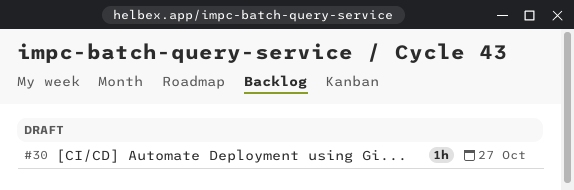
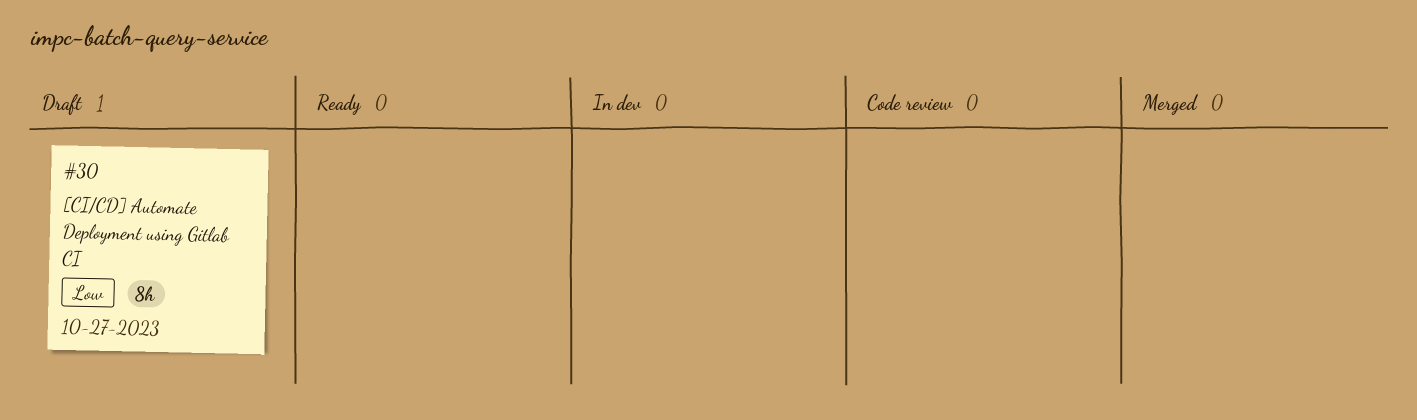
#30, estimate: 1h -> 8h

